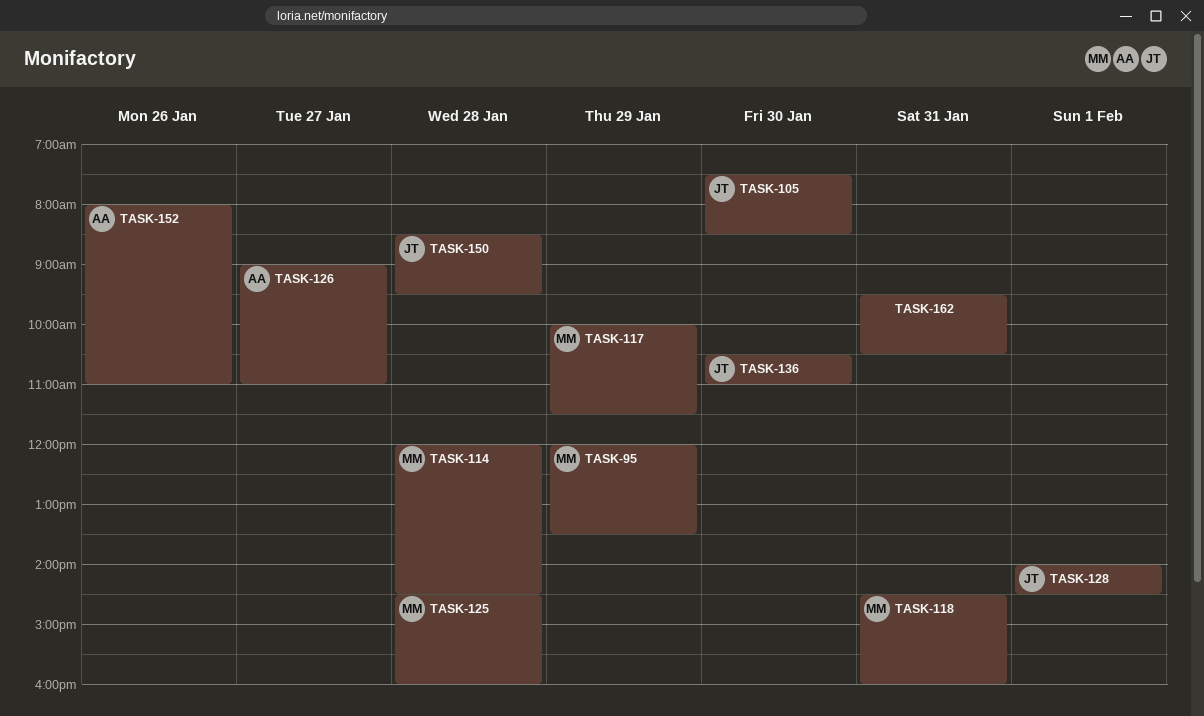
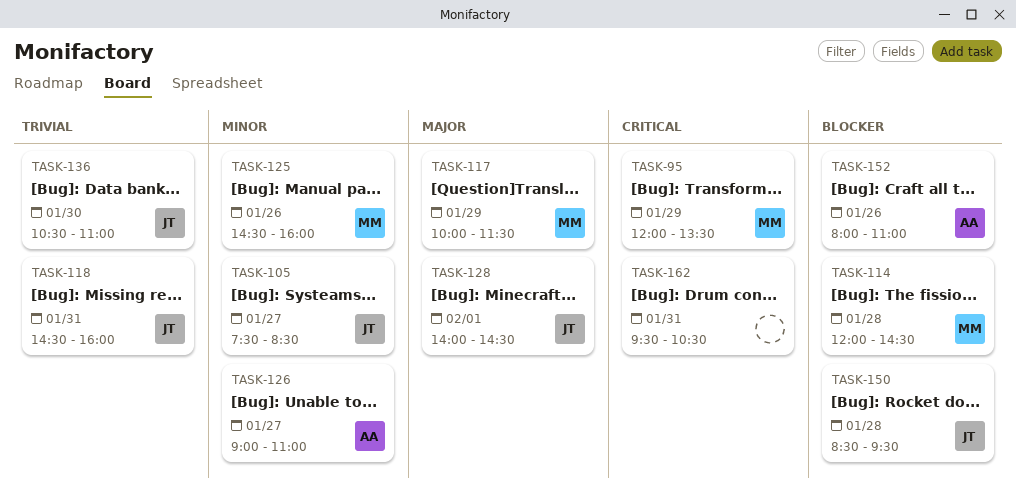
TASK-105, day: Jan 30 -> Jan 27
TASK-118, owner: MM -> JT
TASK-125, day: Jan 28 -> Jan 26

